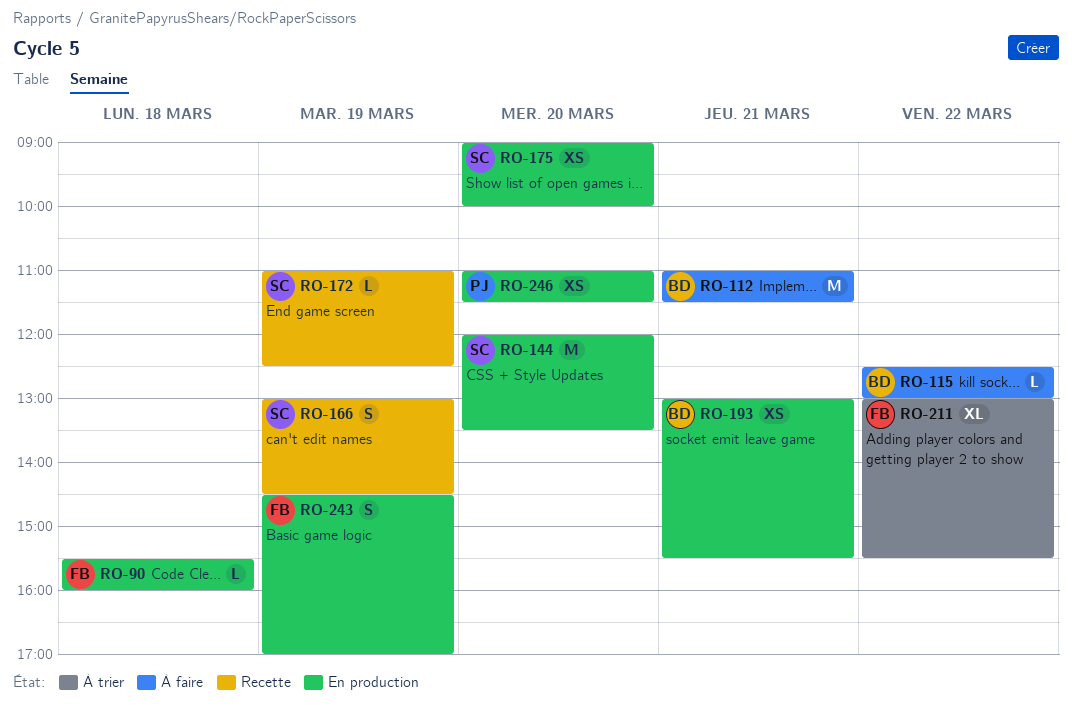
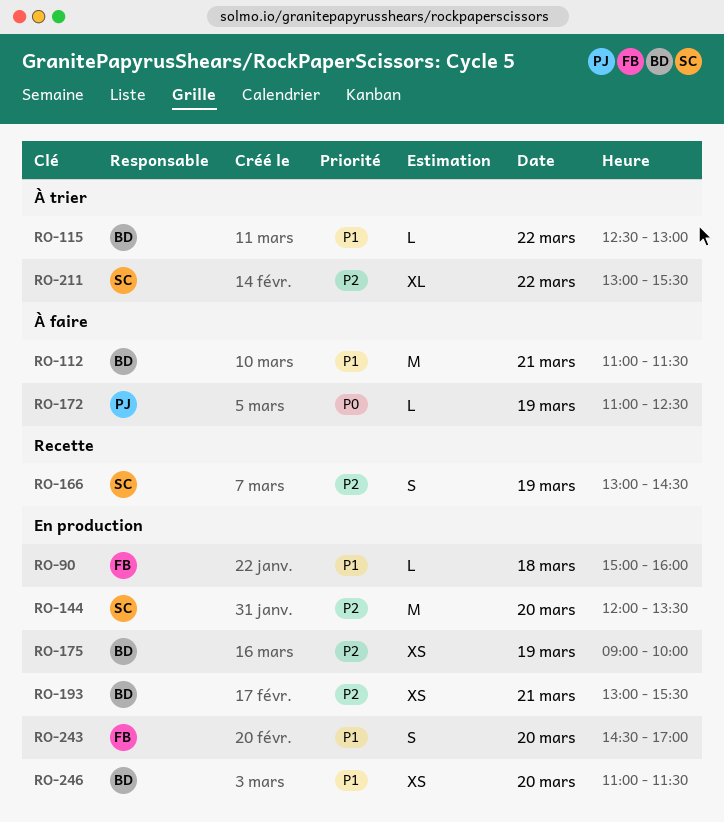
RO-90, begins: 15:30 -> 15:00
RO-115, status: À faire -> À trier
RO-172, status: Recette -> À faire
RO-172, owner: SC -> PJ
RO-175, owner: SC -> BD
RO-175, day: Mar 20 -> Mar 19
RO-211, owner: FB -> SC
RO-243, day: Mar 19 -> Mar 20
RO-246, owner: PJ -> BD

